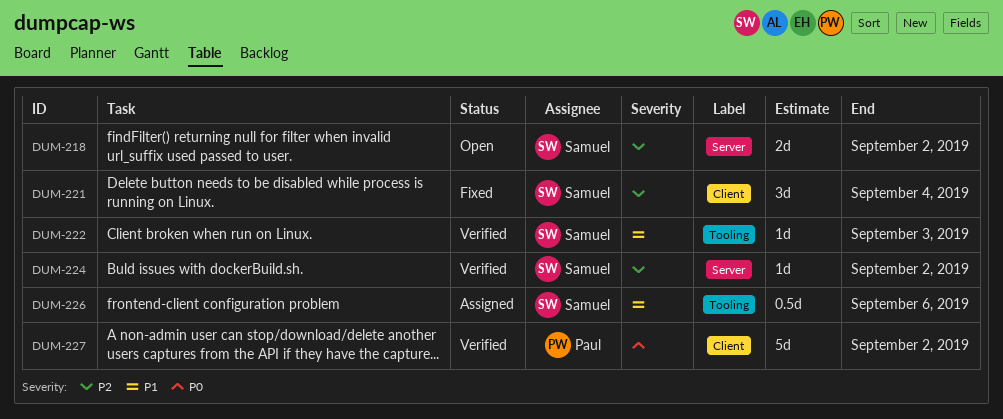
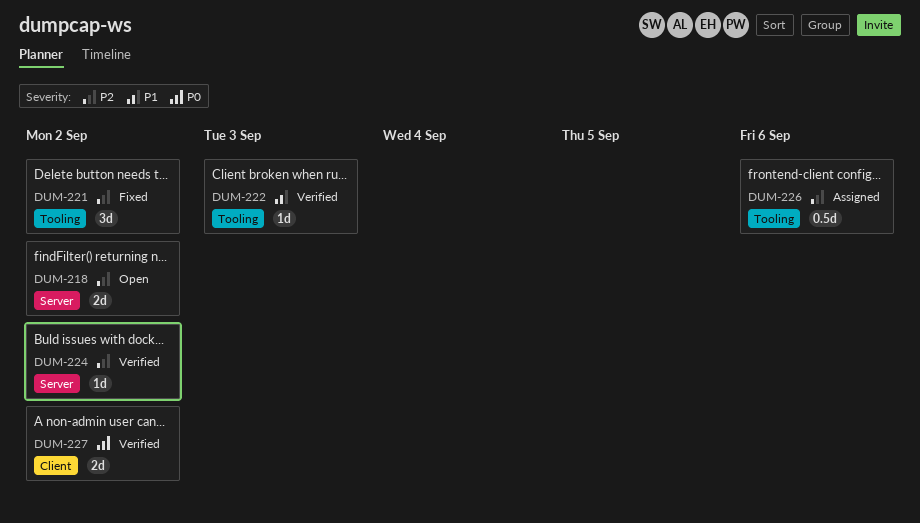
DUM-221, label: Client -> Tooling
DUM-221, due: Sep 4 -> Sep 2
DUM-226, priority: P1 -> P2
DUM-227, estimate: 5d -> 2d

